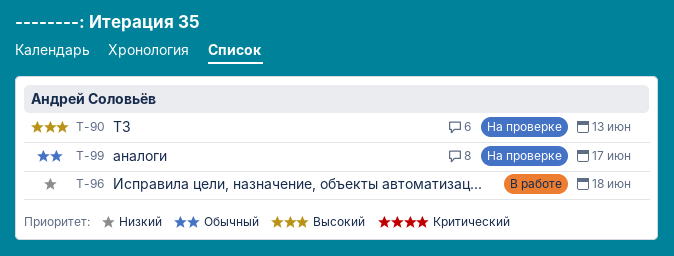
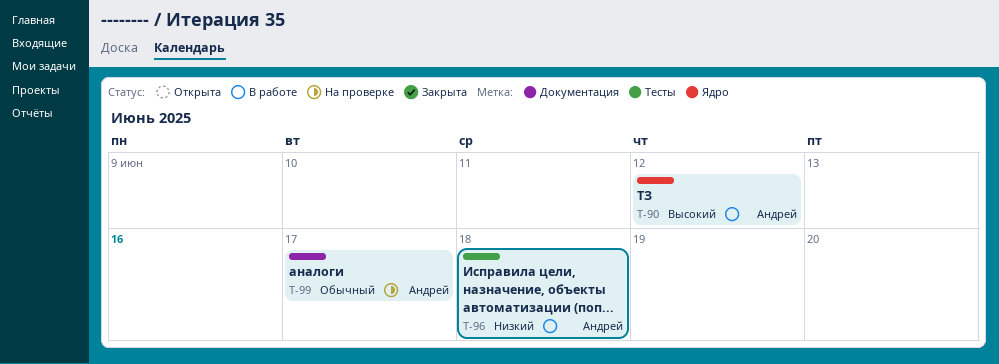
T-90, status: На проверке -> В работе
T-90, due: Jun 13 -> Jun 12

